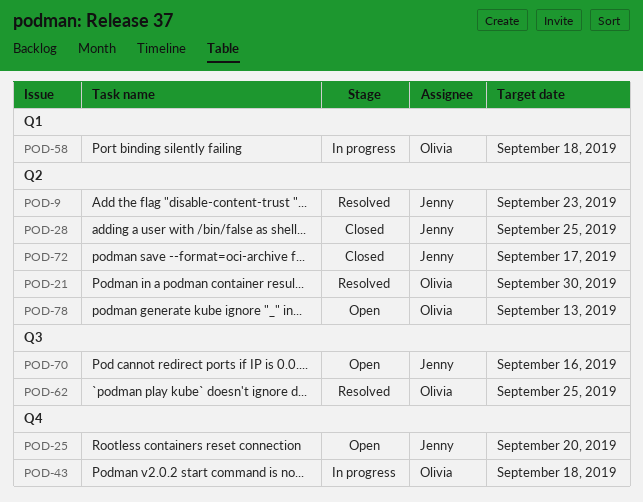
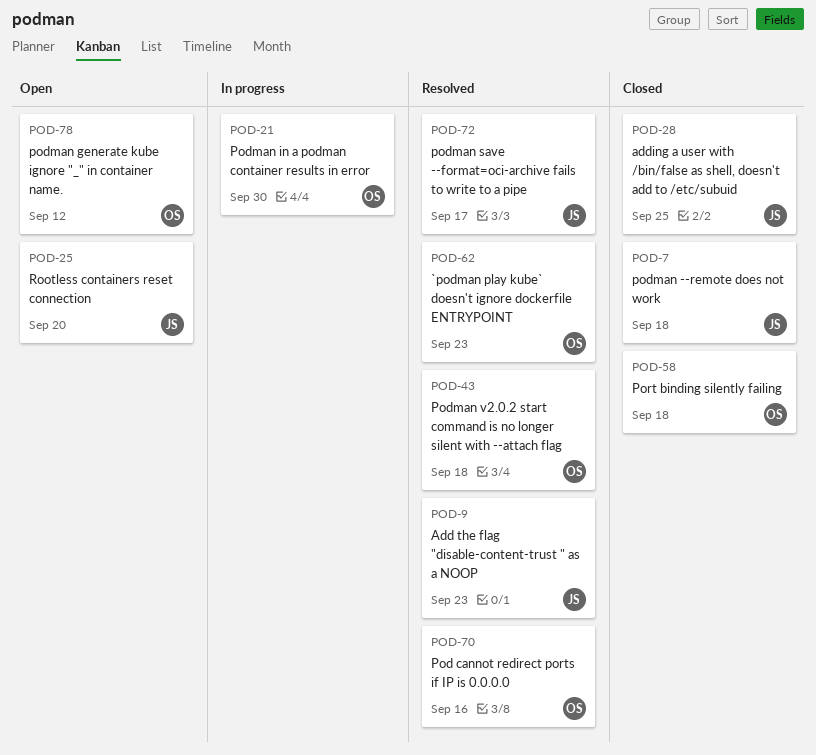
POD-7: none -> present
POD-21, status: Resolved -> In progress
POD-43, status: In progress -> Resolved
POD-58, status: In progress -> Closed
POD-62, due: Sep 25 -> Sep 23
POD-70, status: Open -> Resolved
POD-70, owner: Jenny -> Olivia
POD-72, status: Closed -> Resolved
POD-78, due: Sep 13 -> Sep 12

